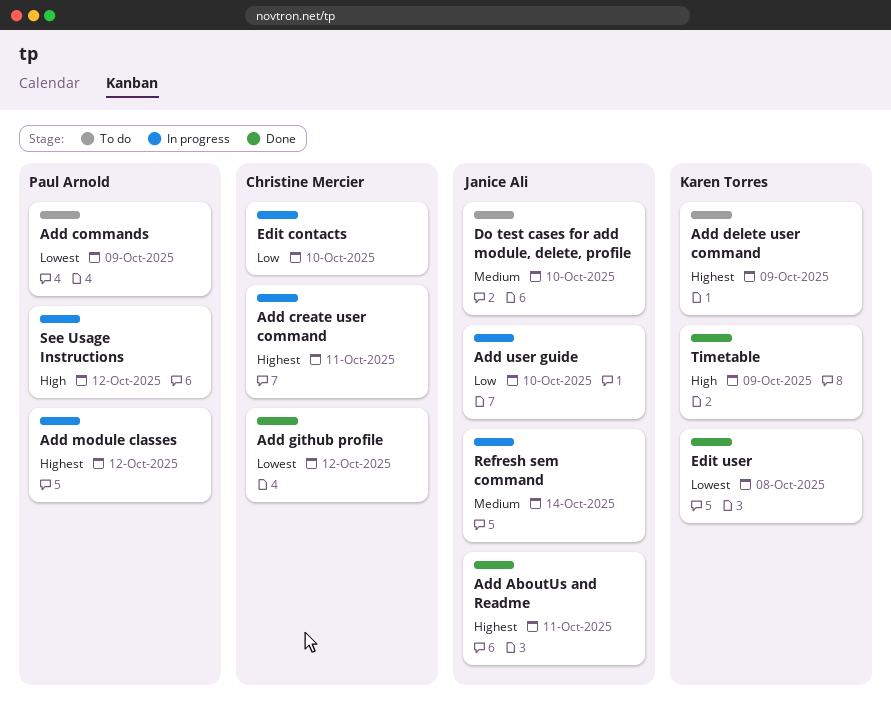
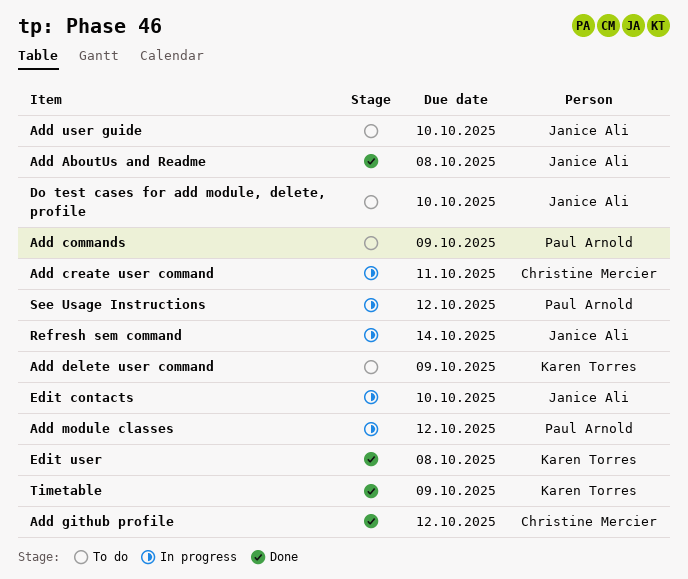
Add AboutUs and Readme, due: Oct 11 -> Oct 8
Add user guide, status: In progress -> To do
Edit contacts, owner: Christine Mercier -> Janice Ali

